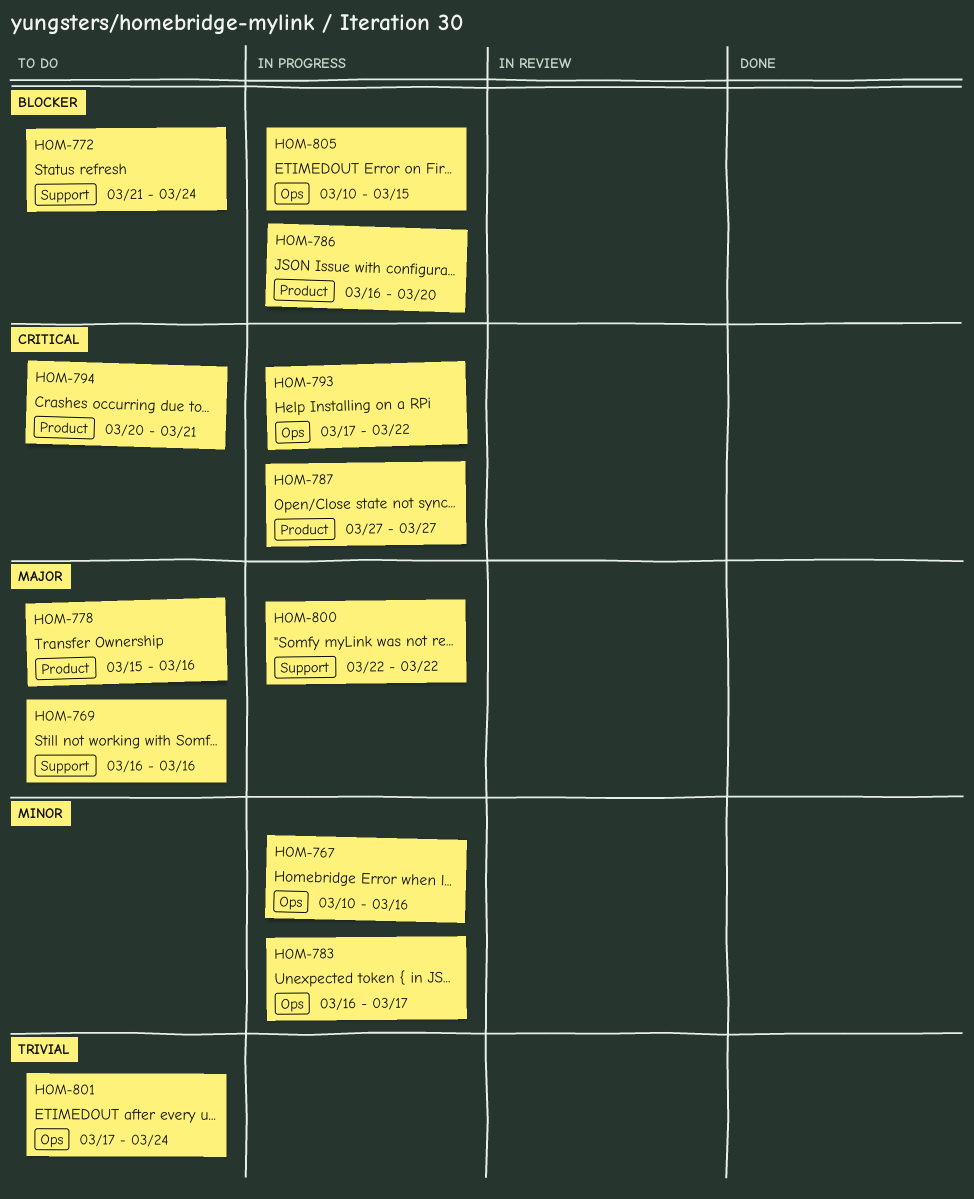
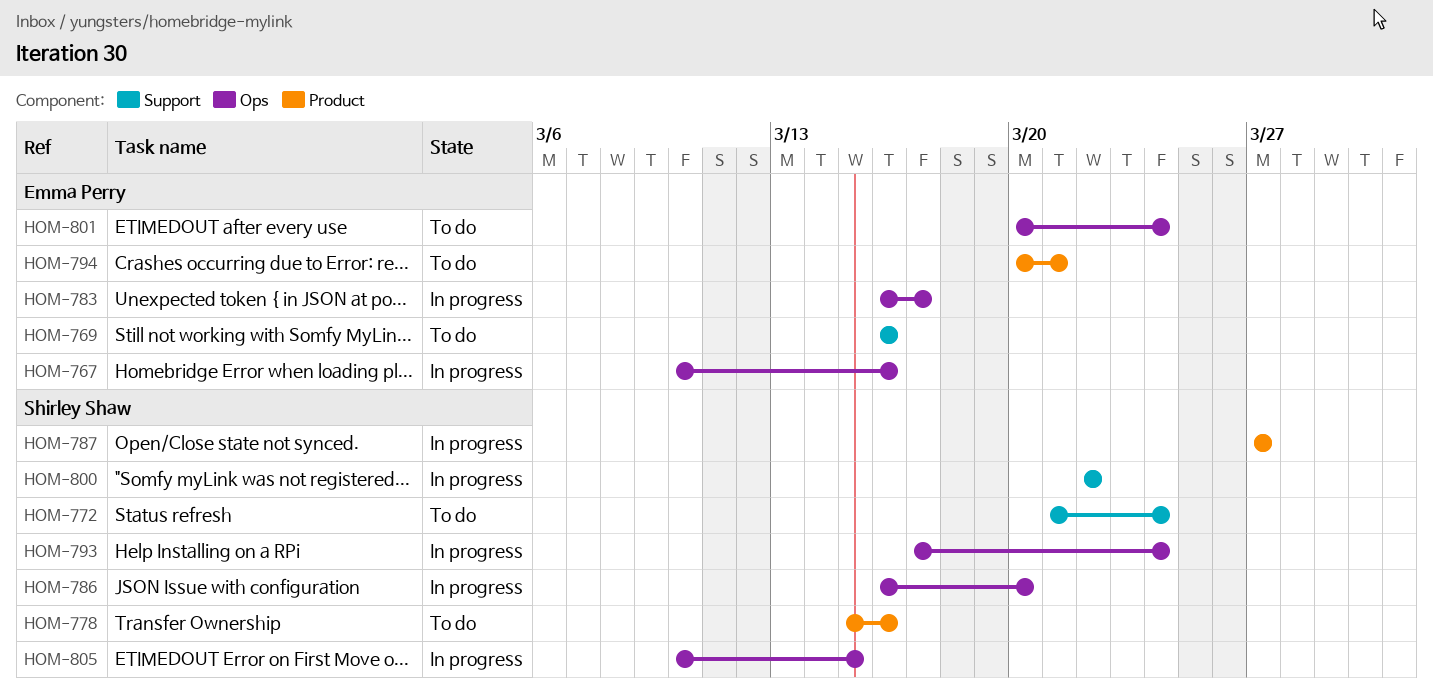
HOM-786, label: Product -> Ops
HOM-793, due: Mar 22 -> Mar 24
HOM-801, start: Mar 17 -> Mar 20

